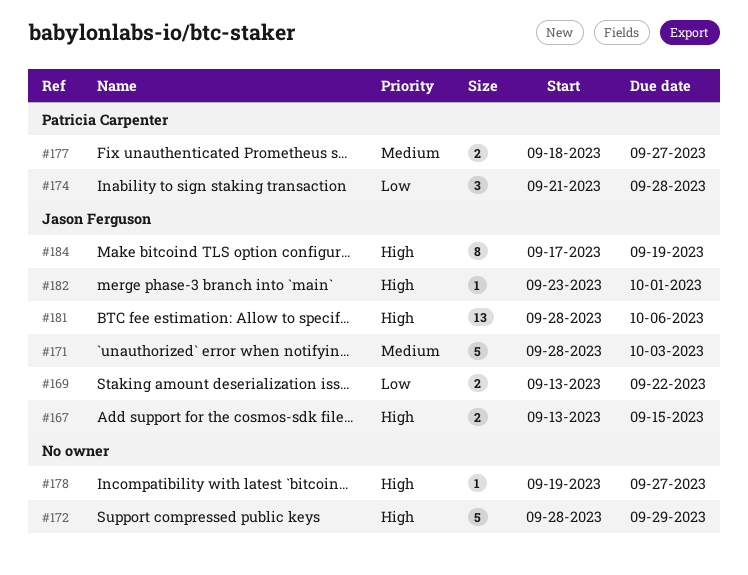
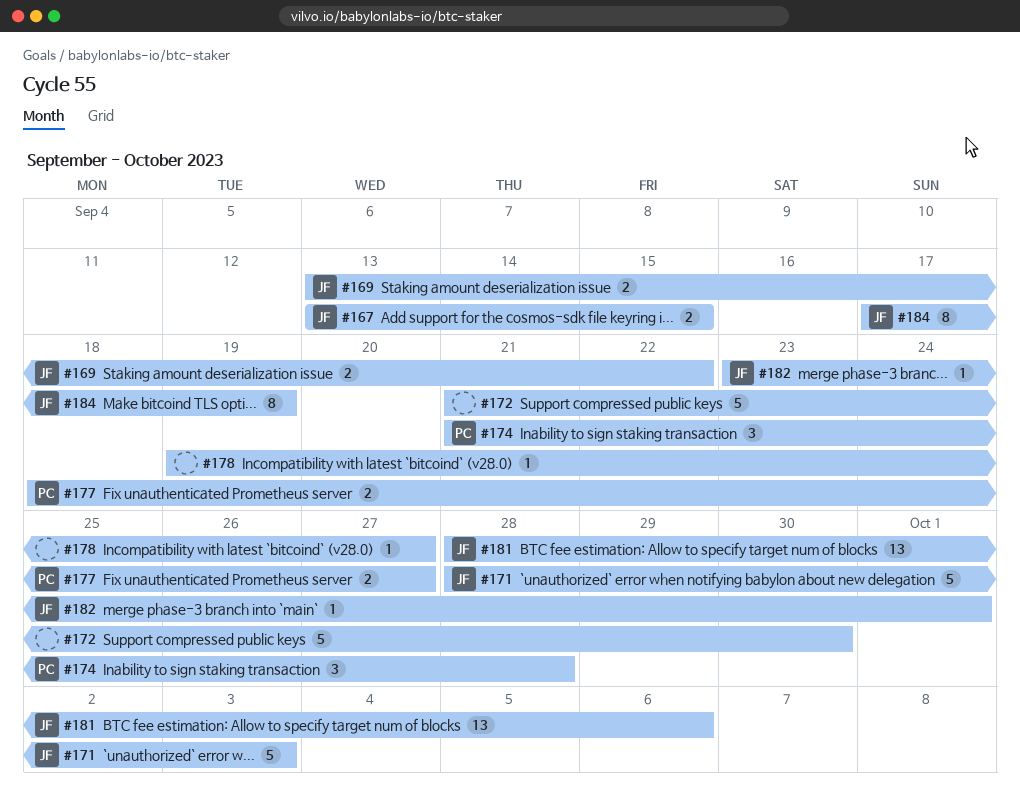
#172, start: Sep 28 -> Sep 21
#172, due: Sep 29 -> Sep 30

